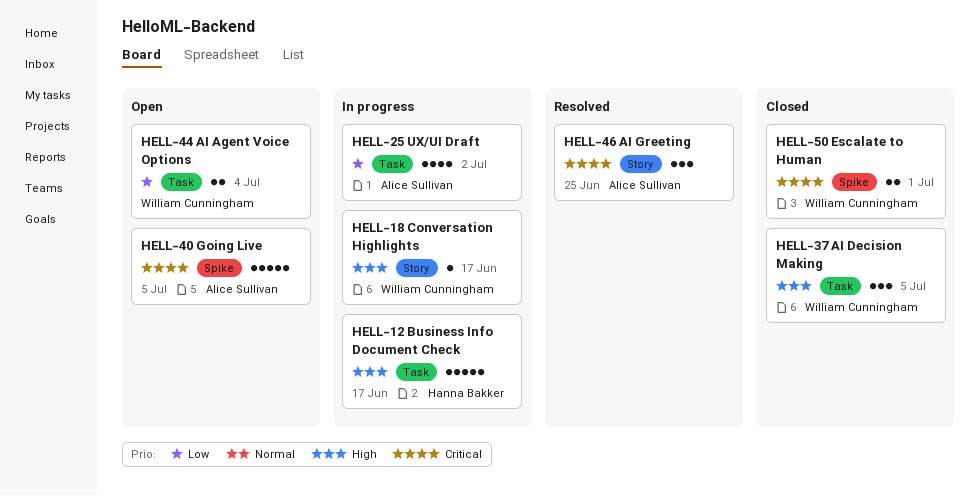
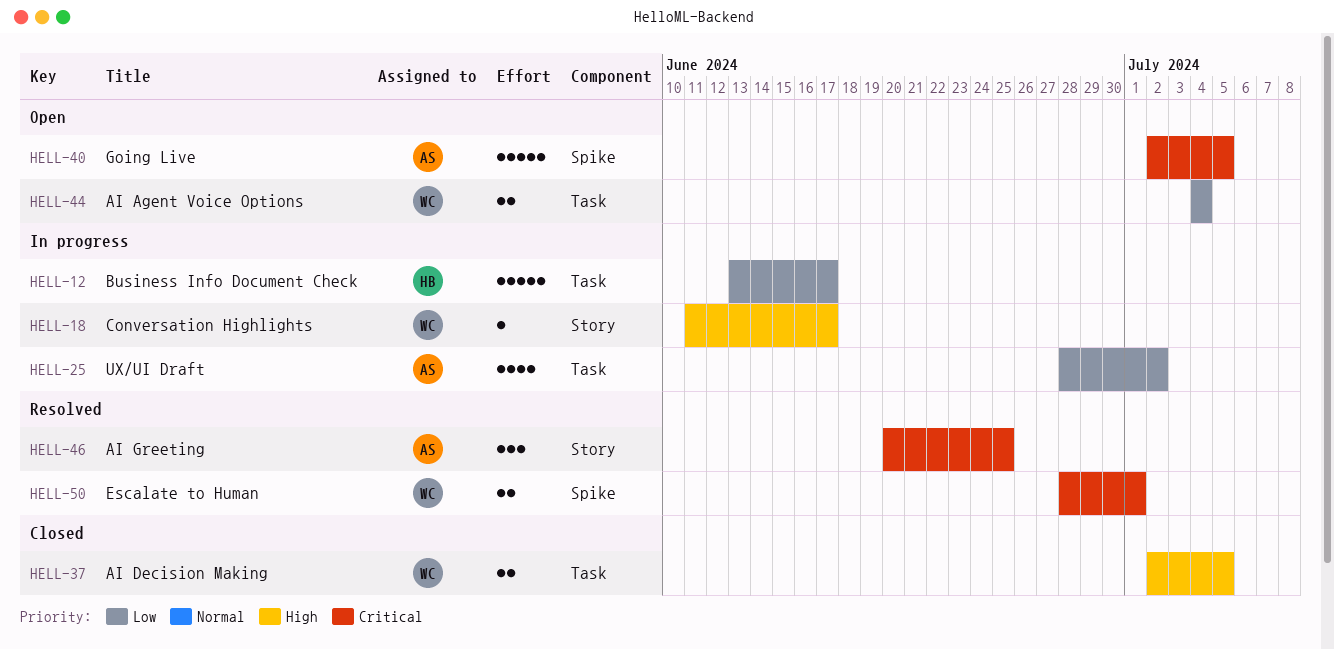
HELL-12, priority: High -> Low
HELL-37, estimate: 3 -> 2
HELL-50, status: Closed -> Resolved

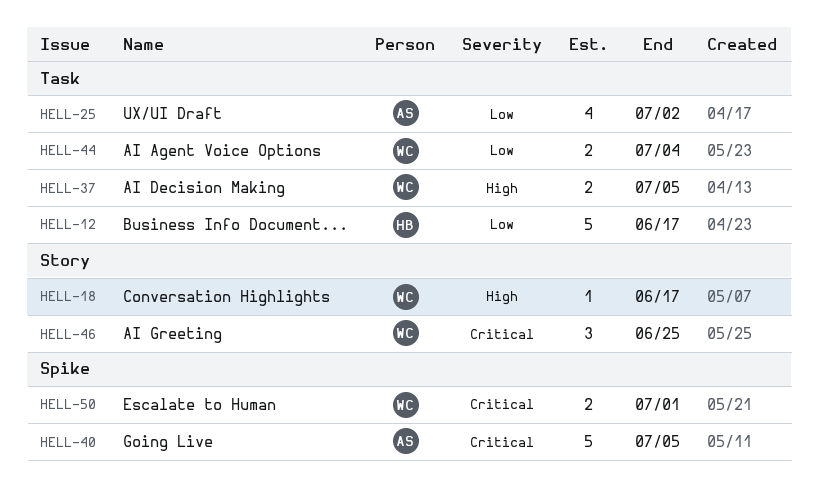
HELL-46, owner: AS -> WC

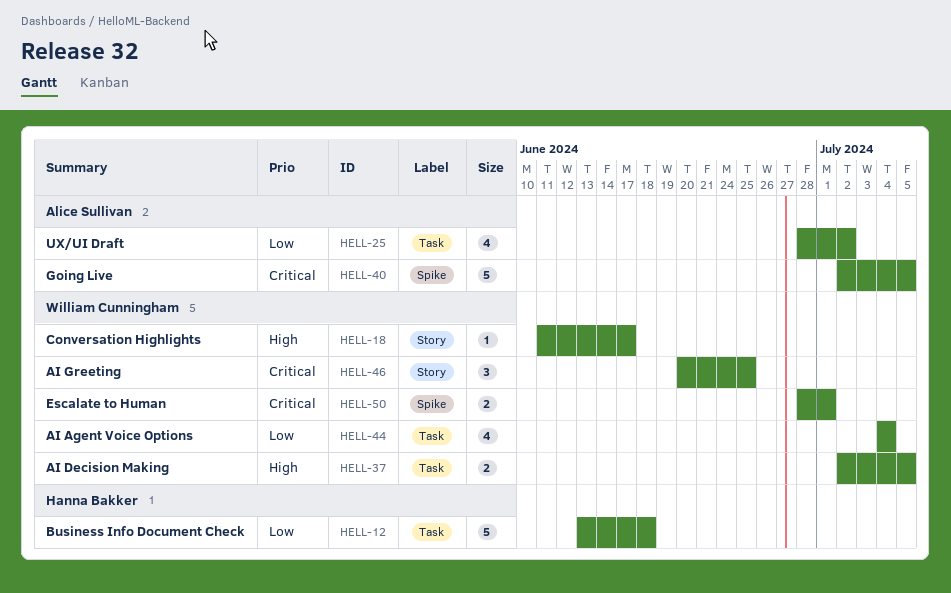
HELL-12, due: Jun 17 -> Jun 18
HELL-44, estimate: 2 -> 4

